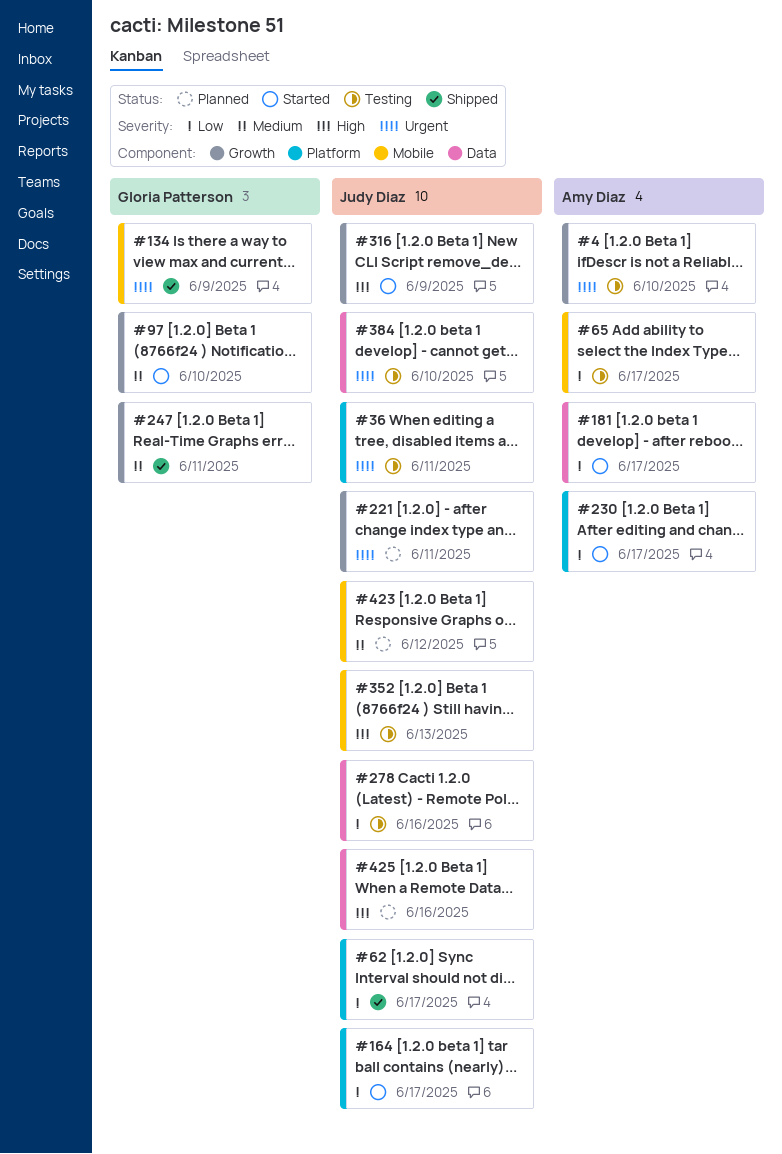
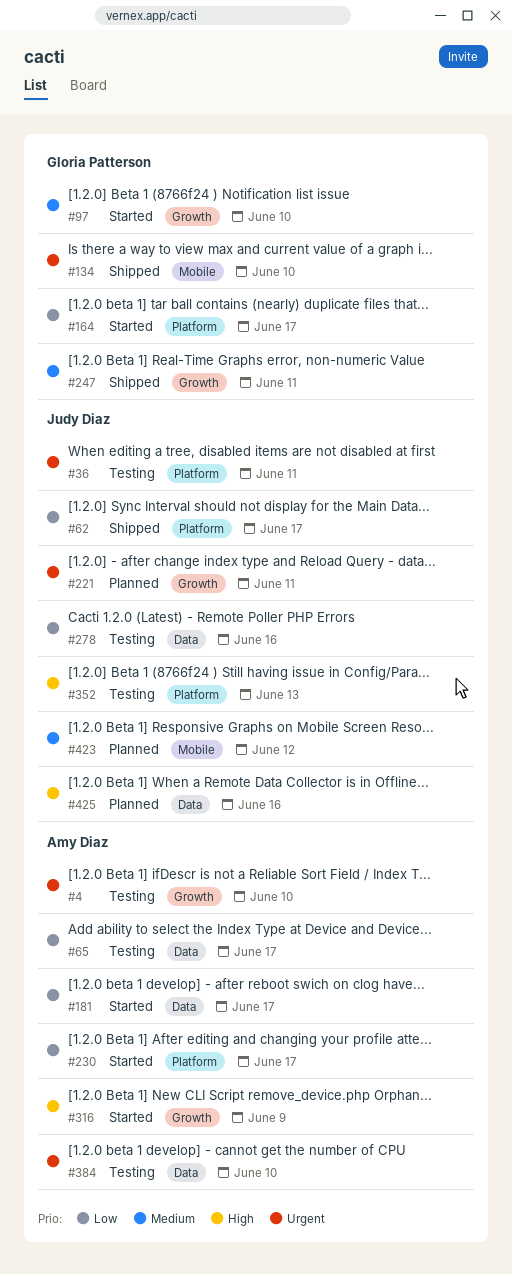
#65, label: Mobile -> Data
#134, due: Jun 9 -> Jun 10
#164, owner: Judy Diaz -> Gloria Patterson
#316, owner: Judy Diaz -> Amy Diaz
#352, label: Mobile -> Platform
#384, owner: Judy Diaz -> Amy Diaz

